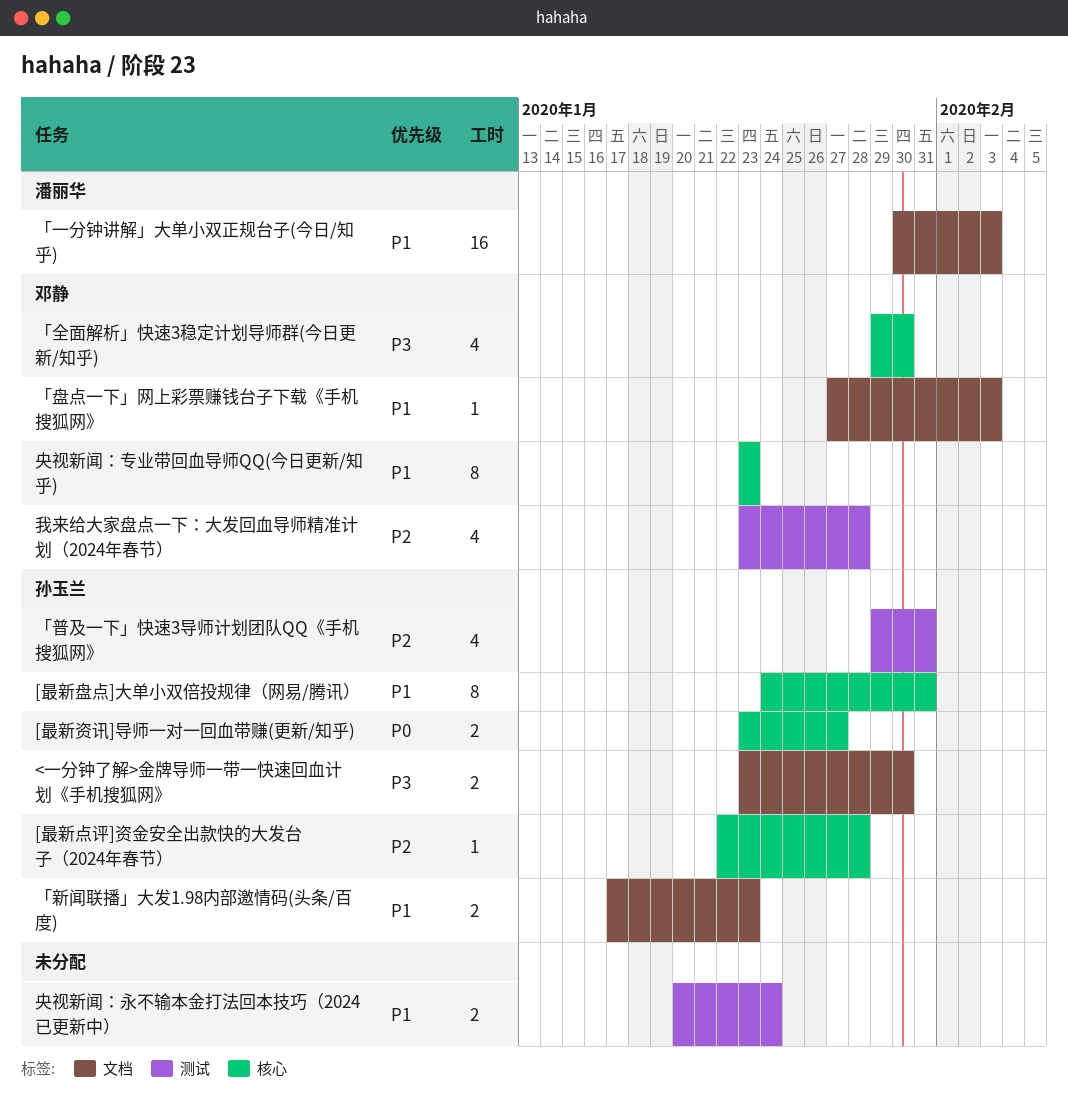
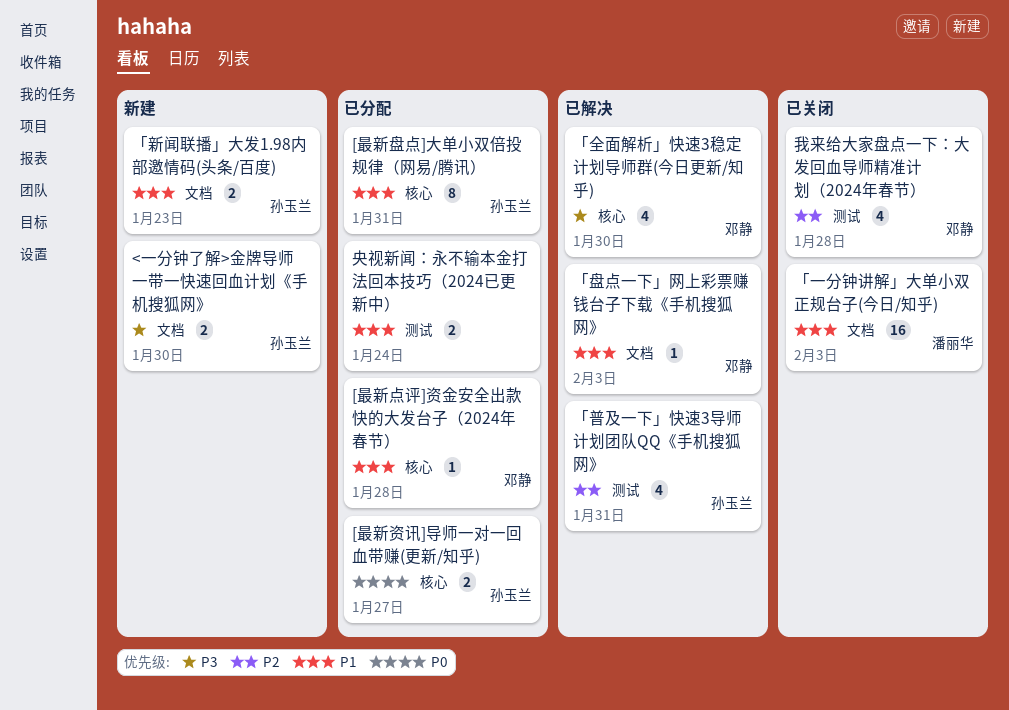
[最新点评]资金安全出款快的大发台子（2024年春节）, owner: 孙玉兰 -> 邓静
[最新点评]资金安全出款快的大发台子（2024年春节）, priority: P2 -> P1
央视新闻：专业带回血导师QQ(今日更新/知乎): present -> none

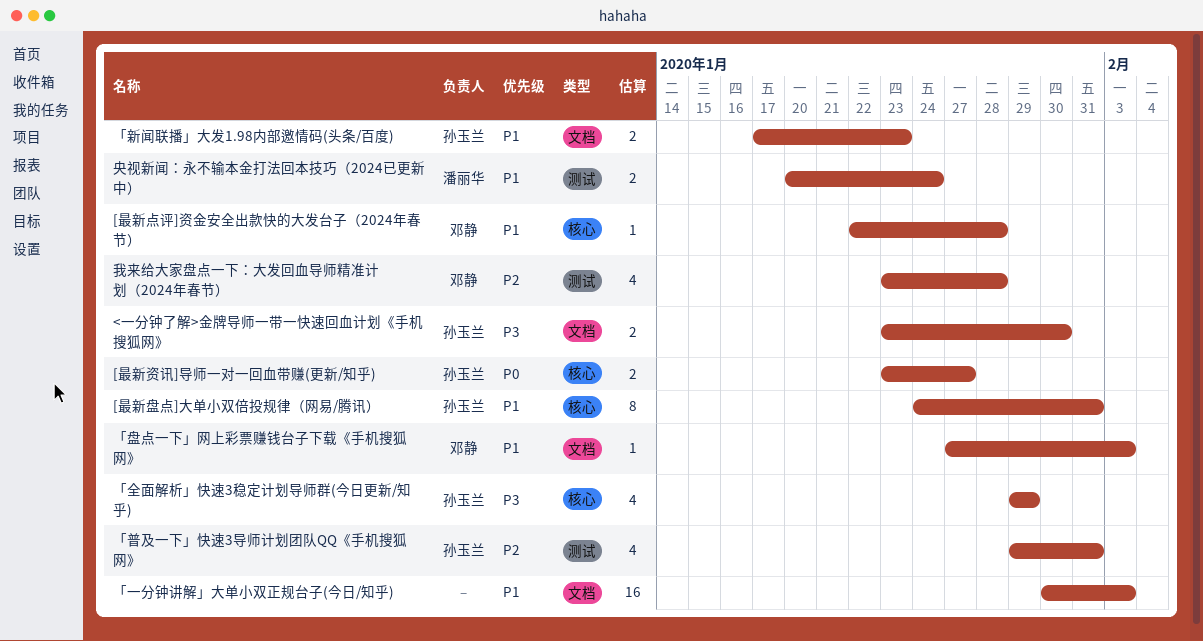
「一分钟讲解」大单小双正规台子(今日/知乎), owner: 潘丽华 -> none
「全面解析」快速3稳定计划导师群(今日更新/知乎), owner: 邓静 -> 孙玉兰
「全面解析」快速3稳定计划导师群(今日更新/知乎), due: Jan 30 -> Jan 29
央视新闻：永不输本金打法回本技巧（2024已更新中）, owner: none -> 潘丽华

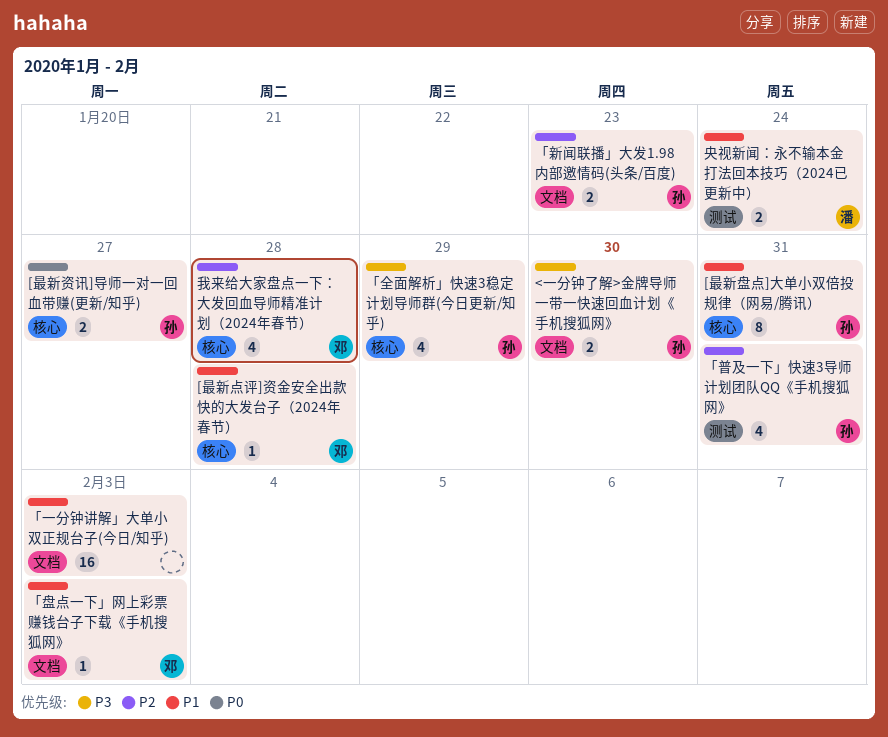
「新闻联播」大发1.98内部邀情码(头条/百度), priority: P1 -> P2
我来给大家盘点一下：大发回血导师精准计划（2024年春节）, label: 测试 -> 核心

